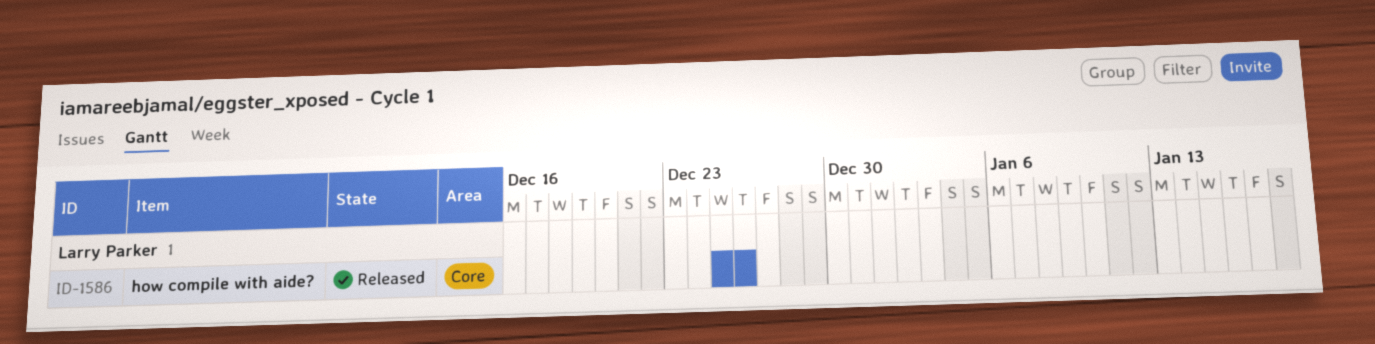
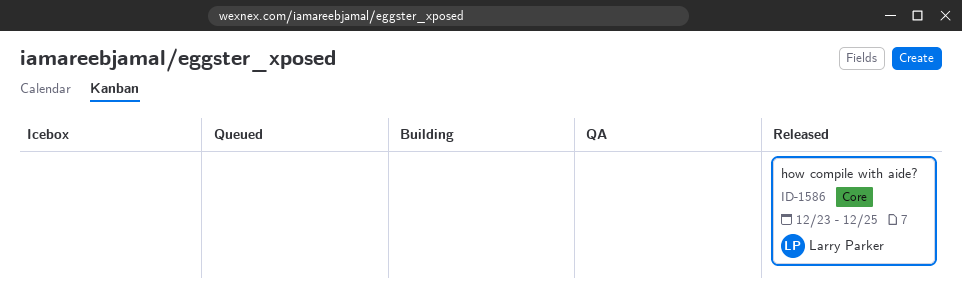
ID-1586, start: Dec 25 -> Dec 23
ID-1586, due: Dec 26 -> Dec 25

